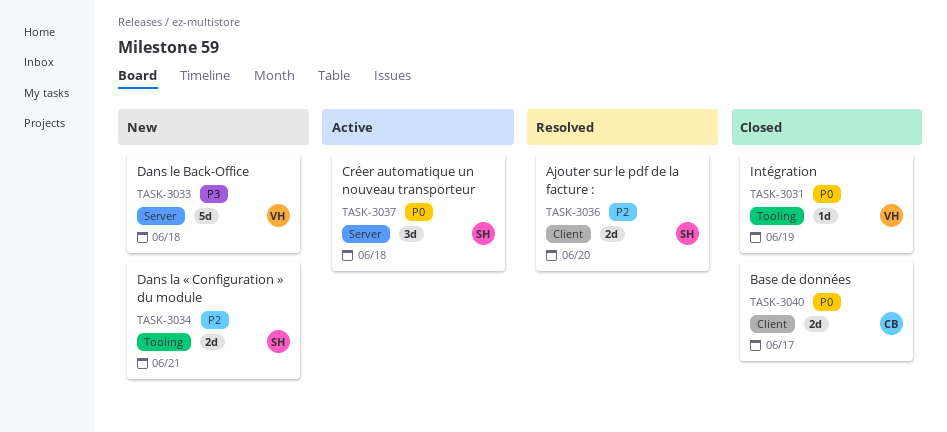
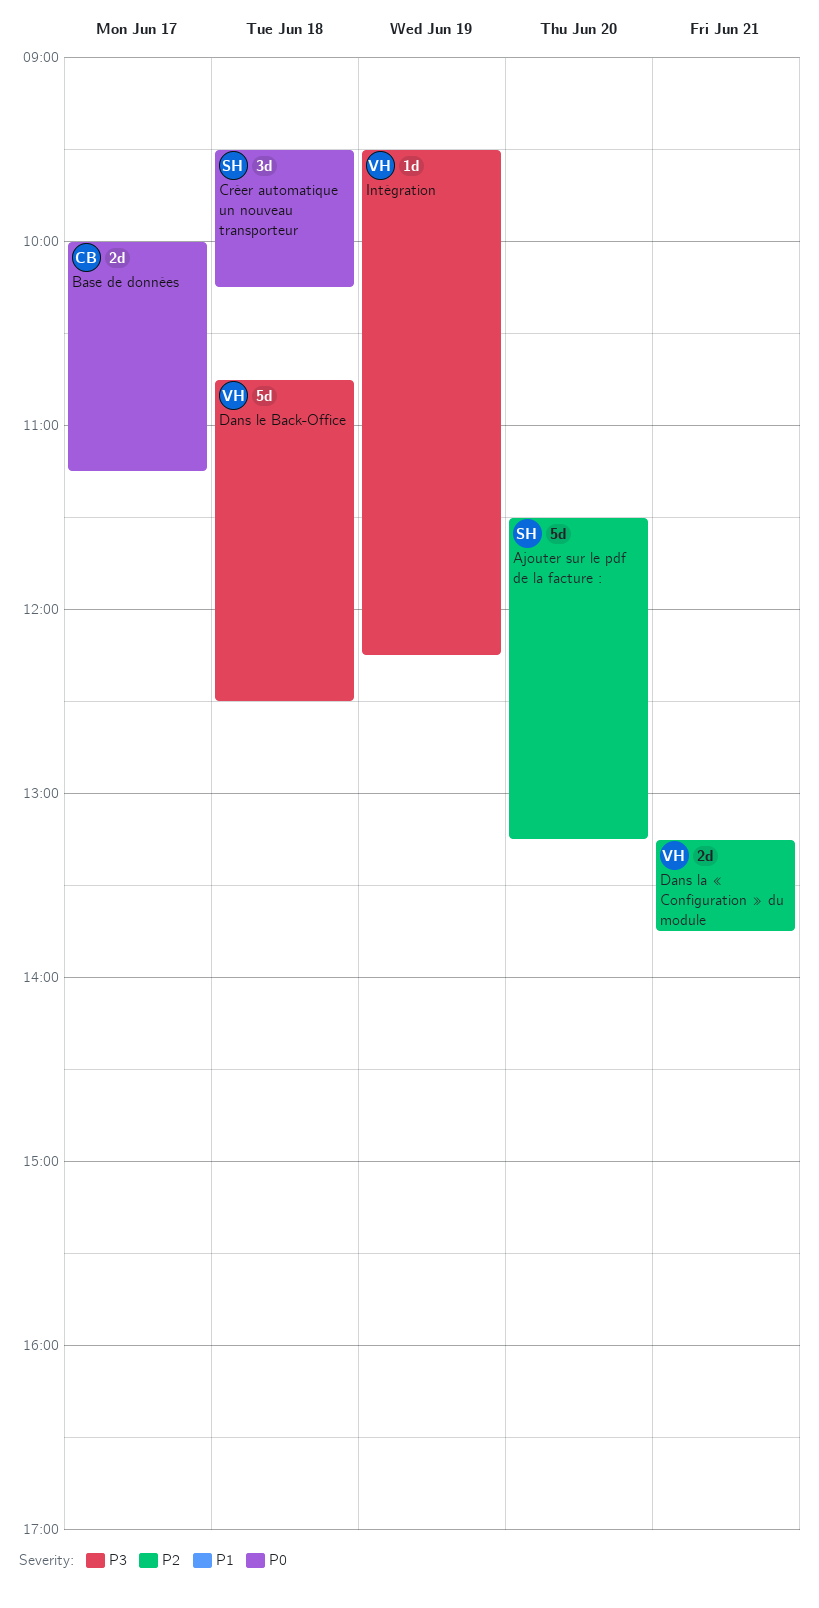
Ajouter sur le pdf de la facture :, estimate: 2d -> 5d
Dans la « Configuration » du module, owner: SH -> VH
Intégration, priority: P0 -> P3

